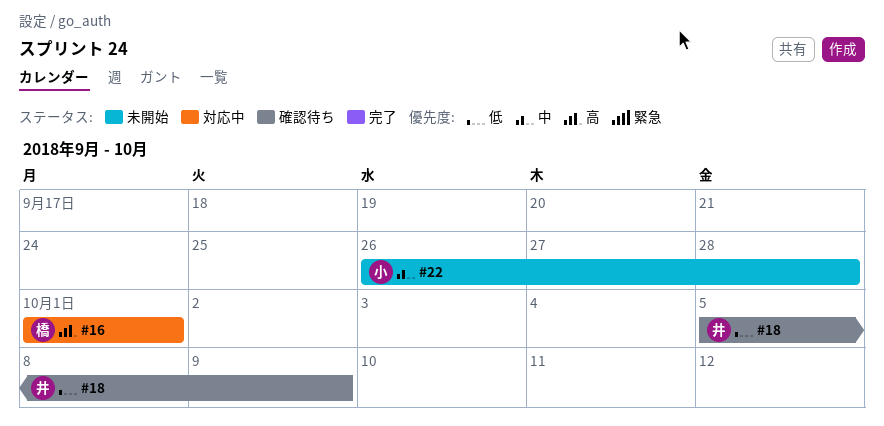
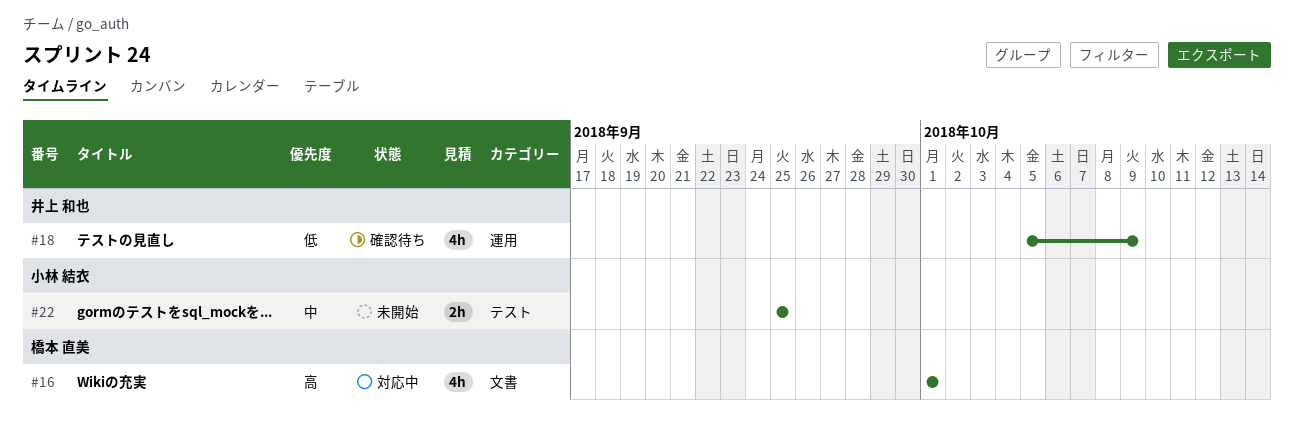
#22, start: Sep 26 -> Sep 25
#22, due: Sep 28 -> Sep 25

